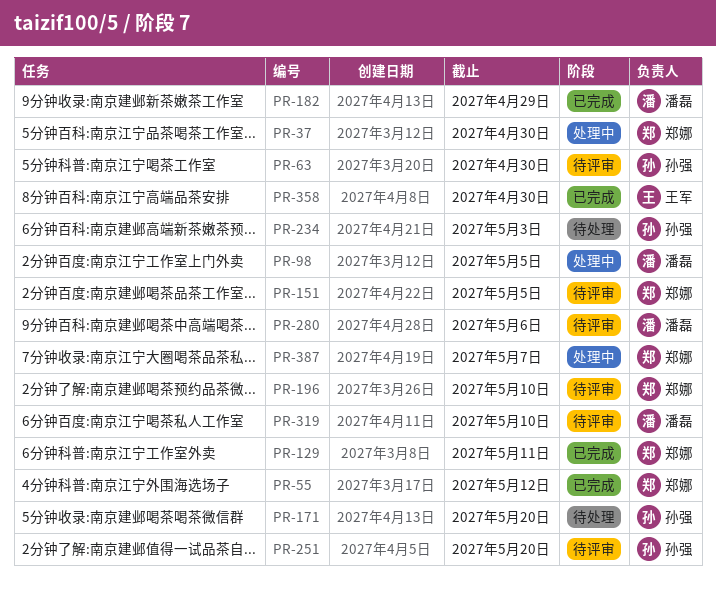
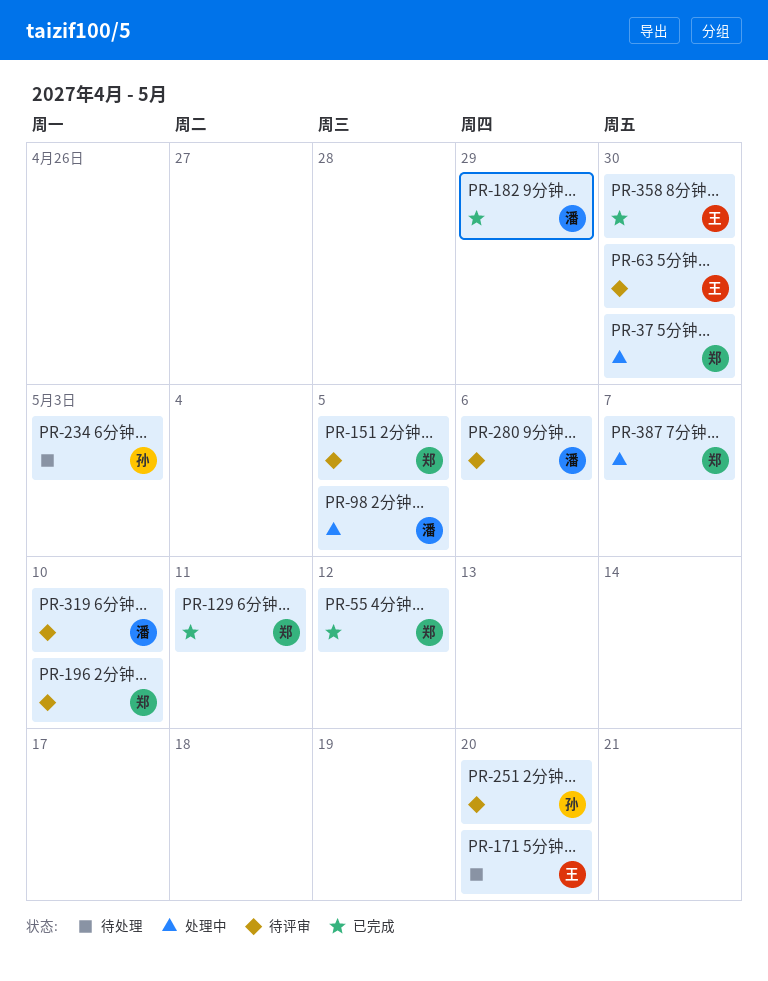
PR-63, owner: 孙强 -> 王军
PR-171, owner: 孙强 -> 王军

